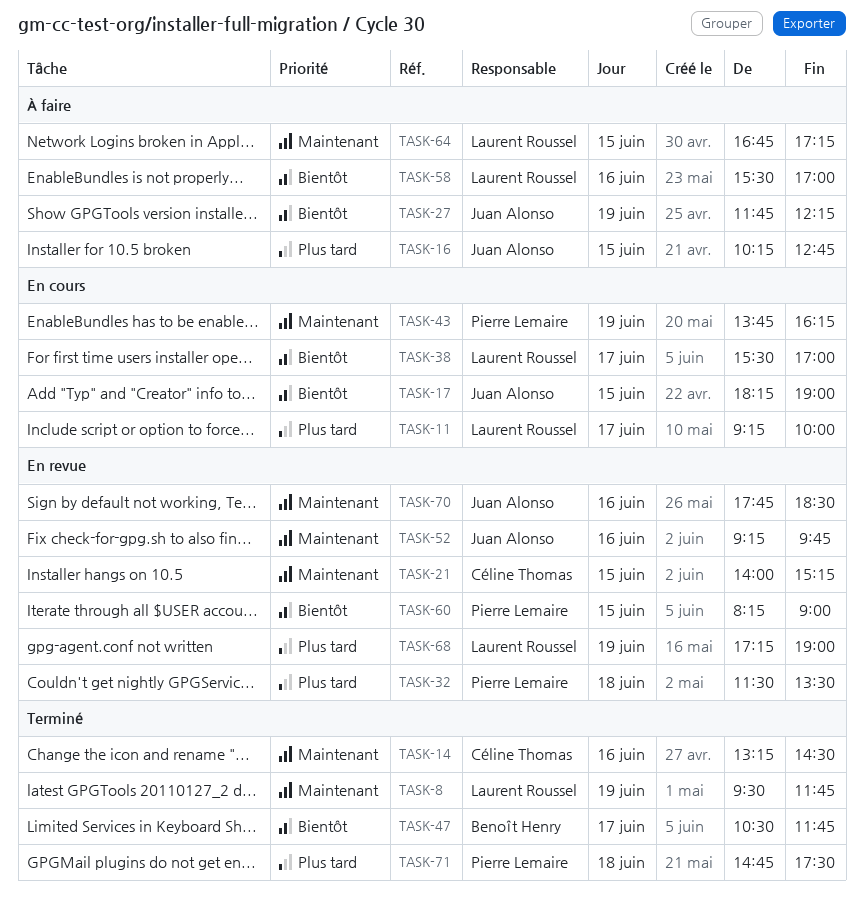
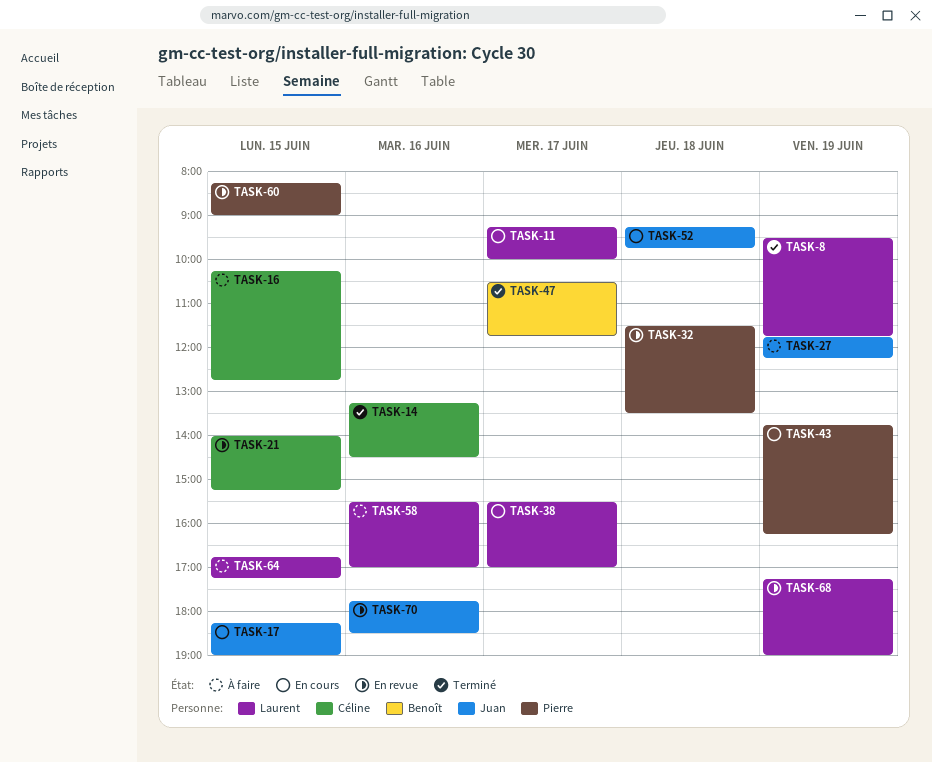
TASK-16, owner: Juan Alonso -> Céline Thomas
TASK-52, status: En revue -> En cours
TASK-52, day: Jun 16 -> Jun 18
TASK-71: present -> none

